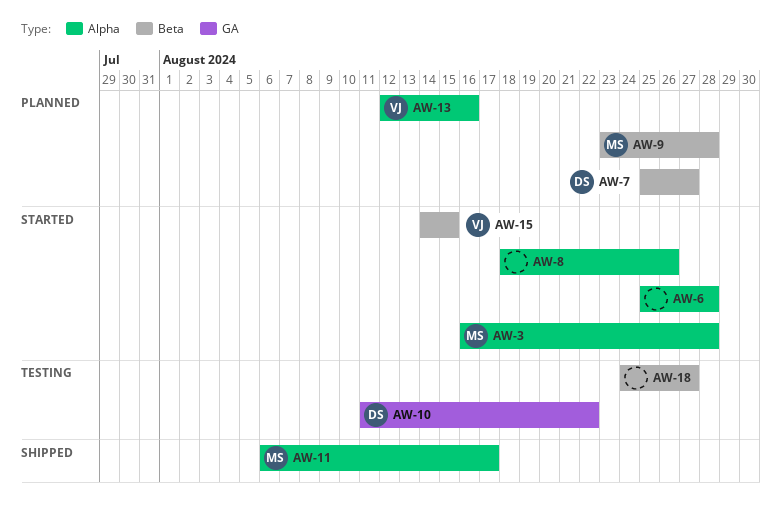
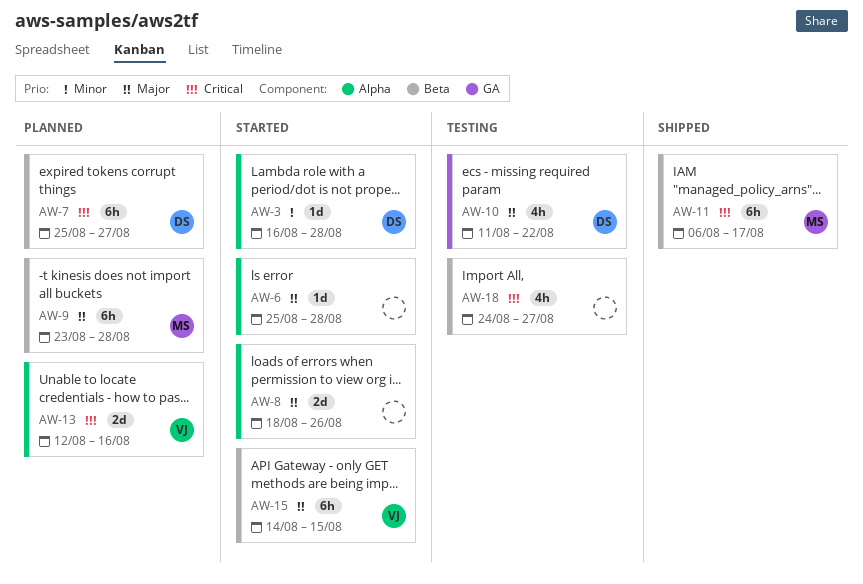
AW-3, owner: MS -> DS
AW-11, label: Alpha -> Beta

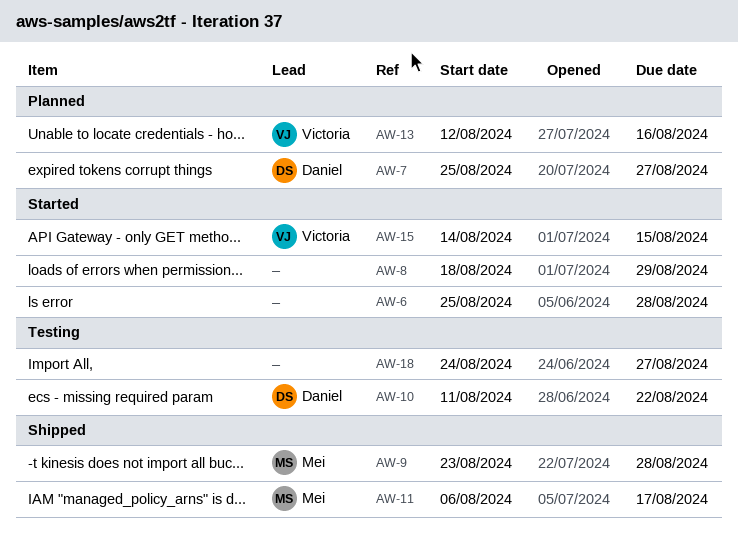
AW-3: present -> none
AW-8, due: Aug 26 -> Aug 29
AW-9, status: Planned -> Shipped

